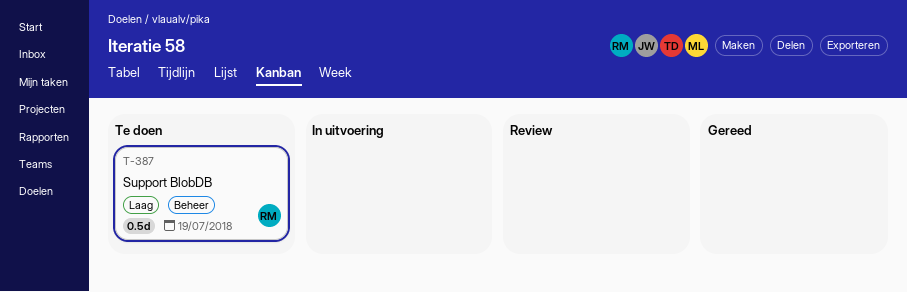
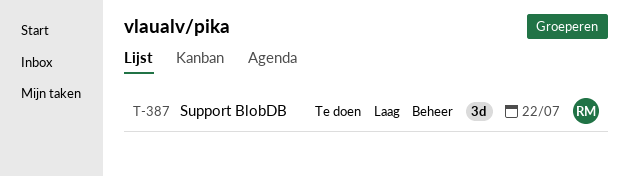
T-387, estimate: 0.5d -> 3d
T-387, due: Jul 19 -> Jul 22

